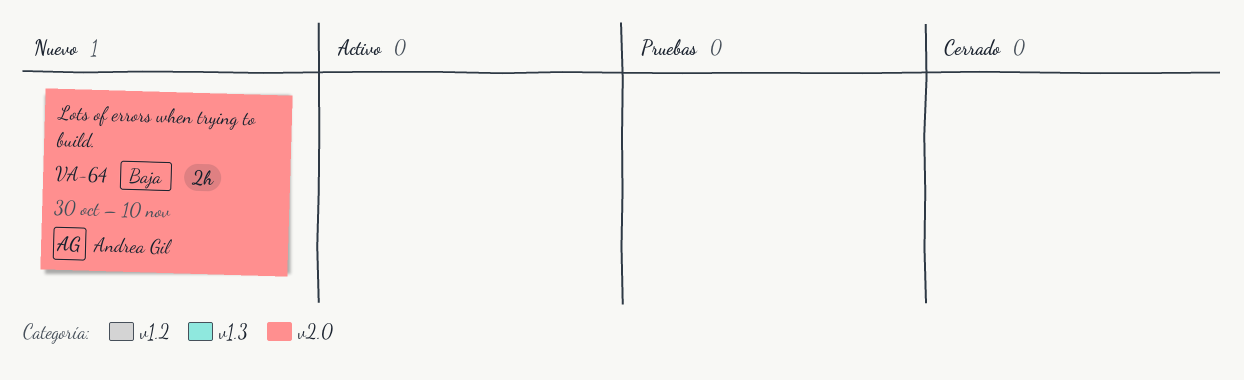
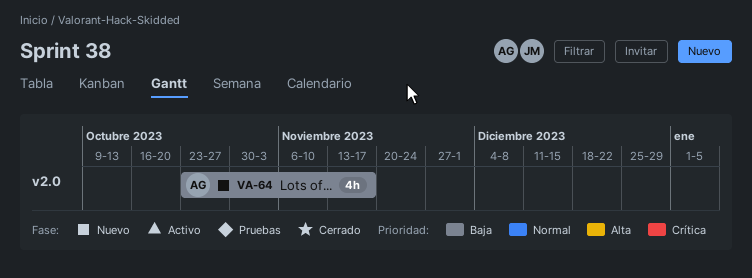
VA-64, estimate: 2h -> 4h
VA-64, start: Oct 30 -> Oct 23
VA-64, due: Nov 10 -> Nov 17

